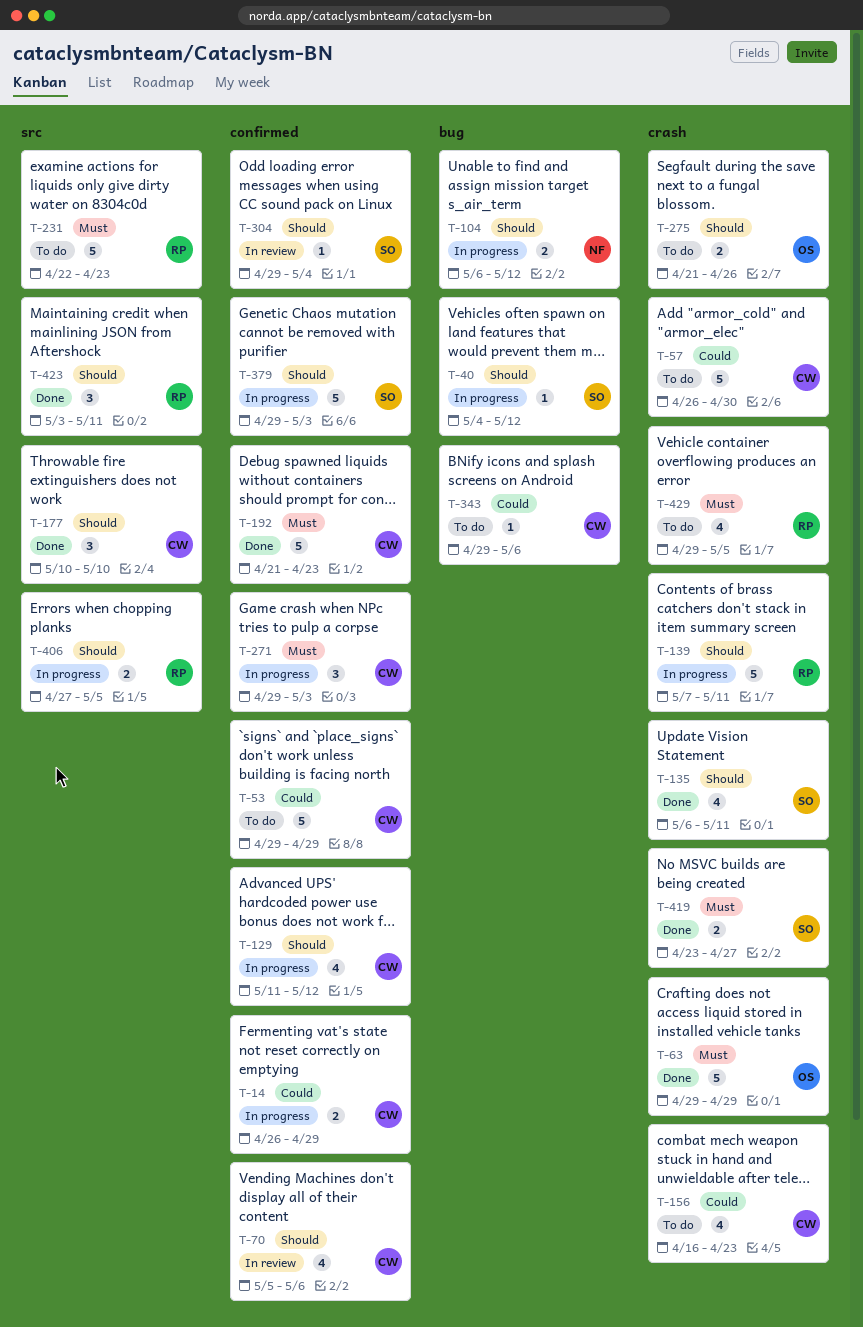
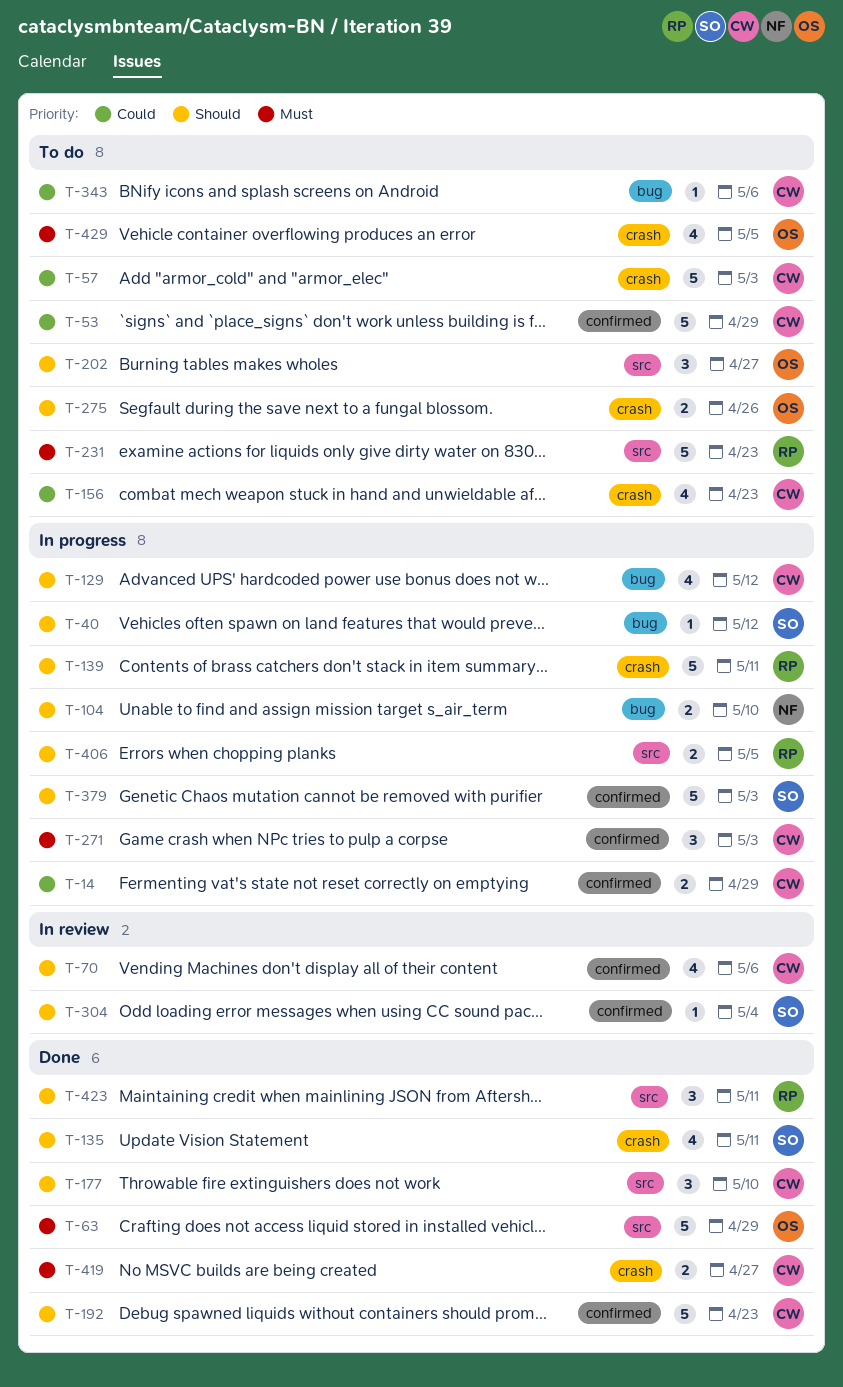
T-57, due: Apr 30 -> May 3
T-63, label: crash -> src
T-104, due: May 12 -> May 10
T-129, label: confirmed -> bug
T-192, priority: Must -> Should
T-202: none -> present
T-419, owner: SO -> CW
T-429, owner: RP -> OS

